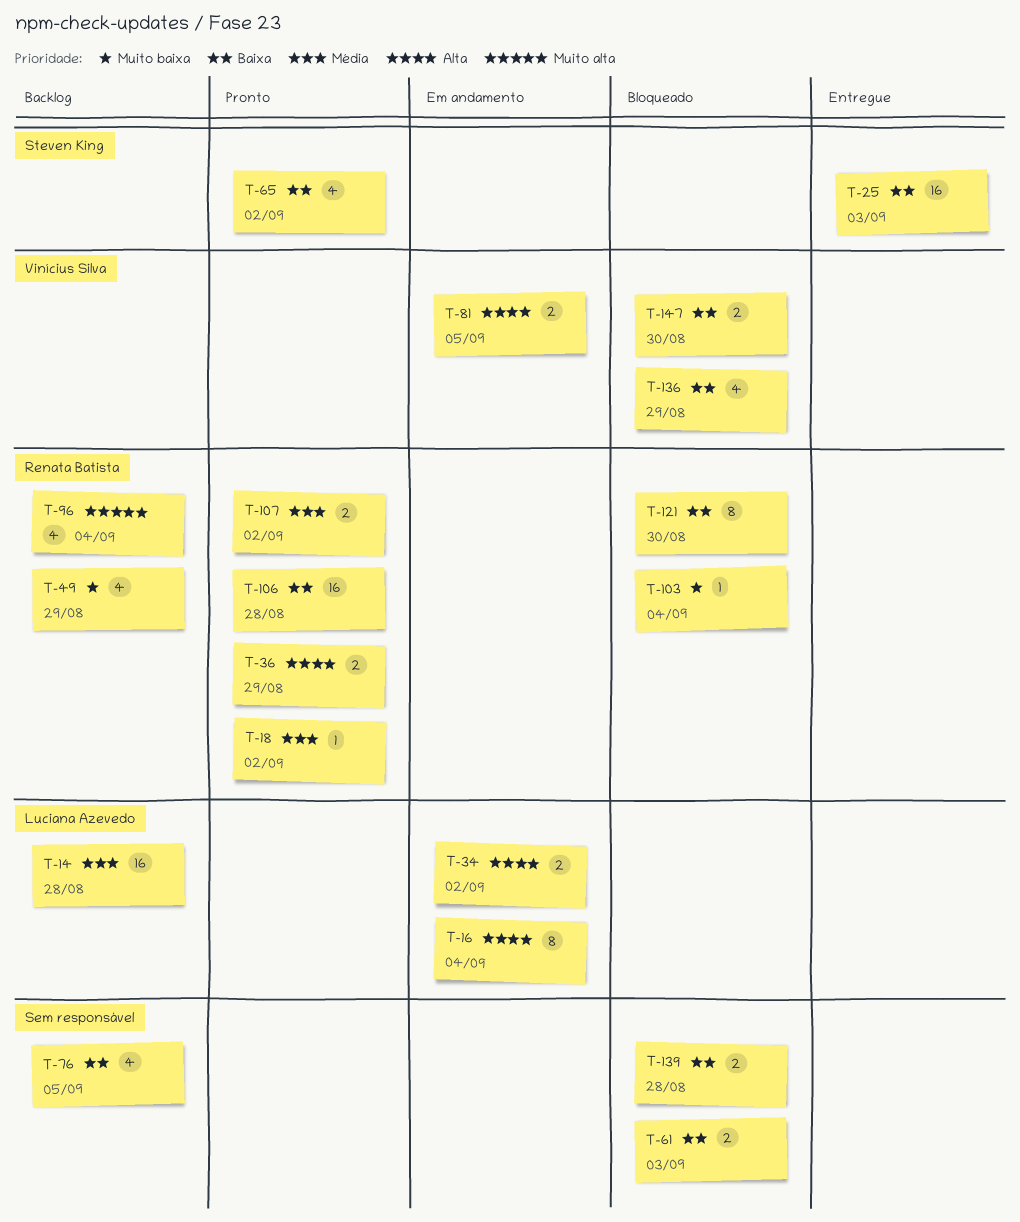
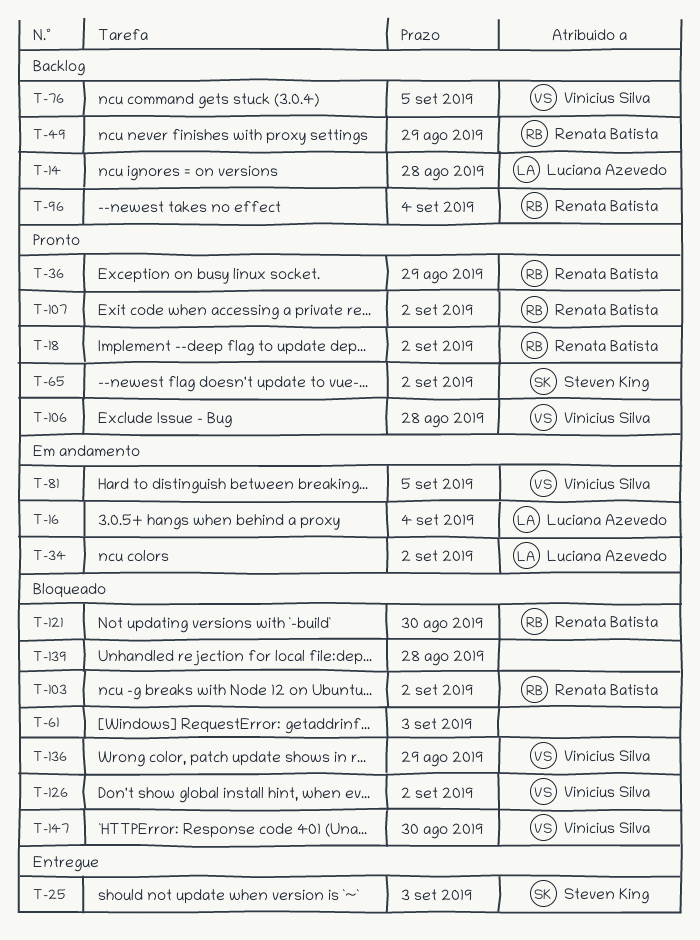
T-76, owner: none -> Vinícius Silva
T-103, due: Sep 4 -> Sep 2
T-106, owner: Renata Batista -> Vinícius Silva
T-126: none -> present

